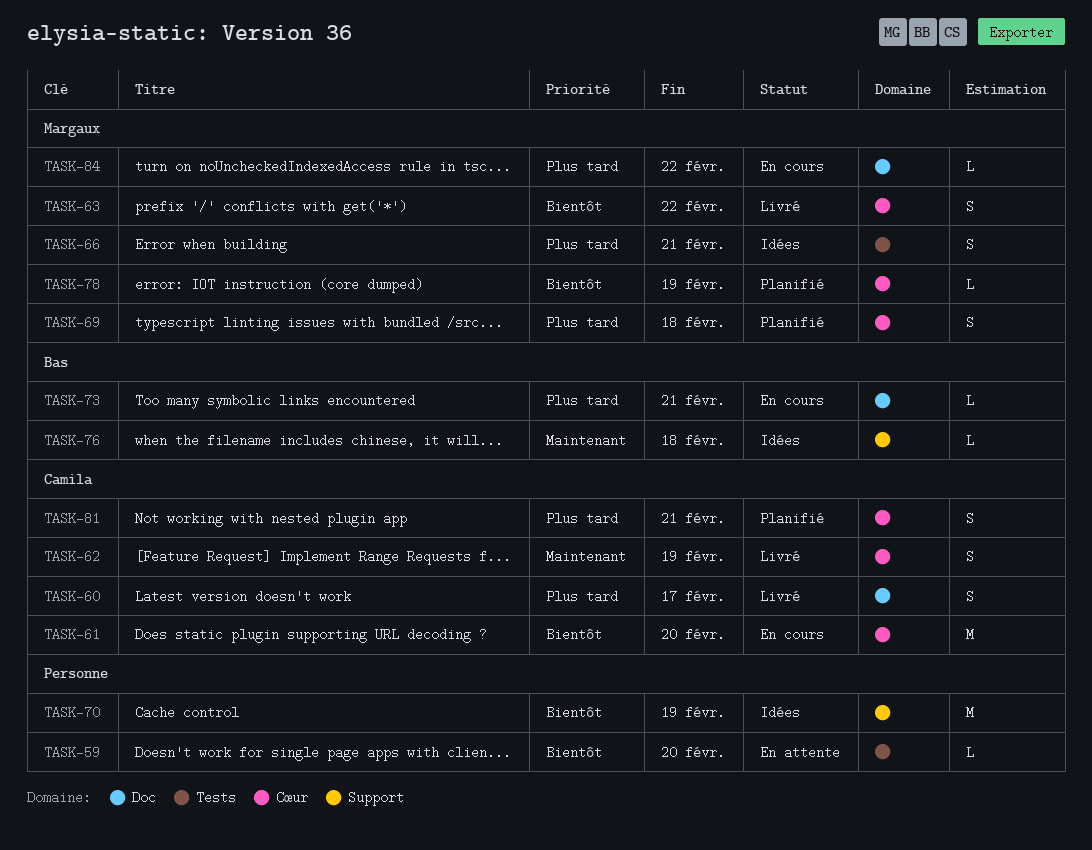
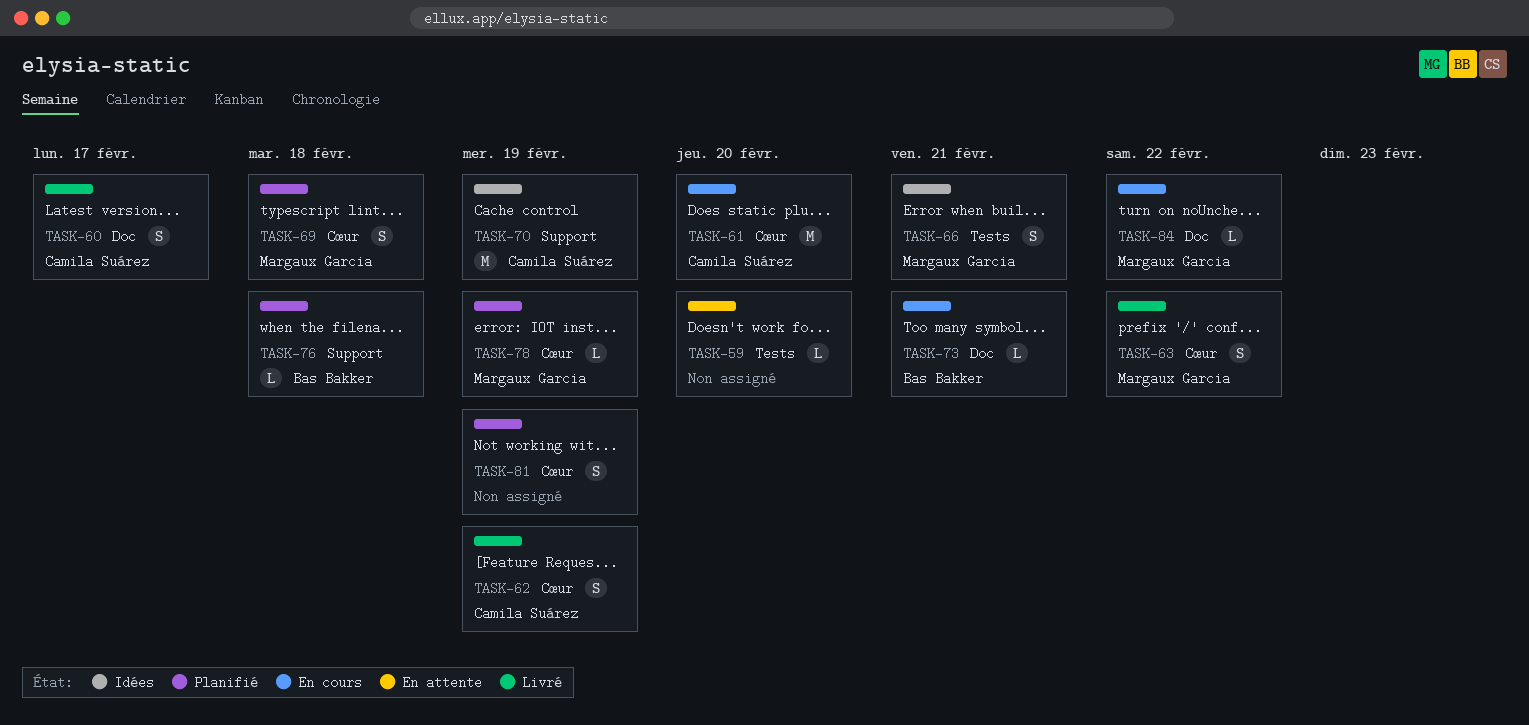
TASK-70, owner: none -> Camila Suárez
TASK-76, status: Idées -> Planifié
TASK-81, owner: Camila Suárez -> none
TASK-81, due: Feb 21 -> Feb 19

